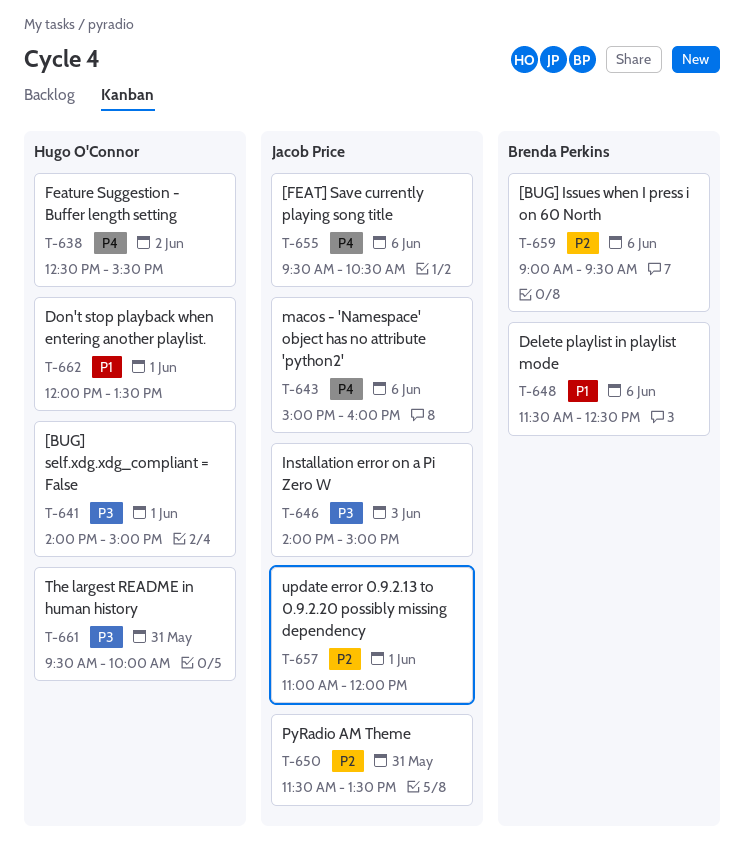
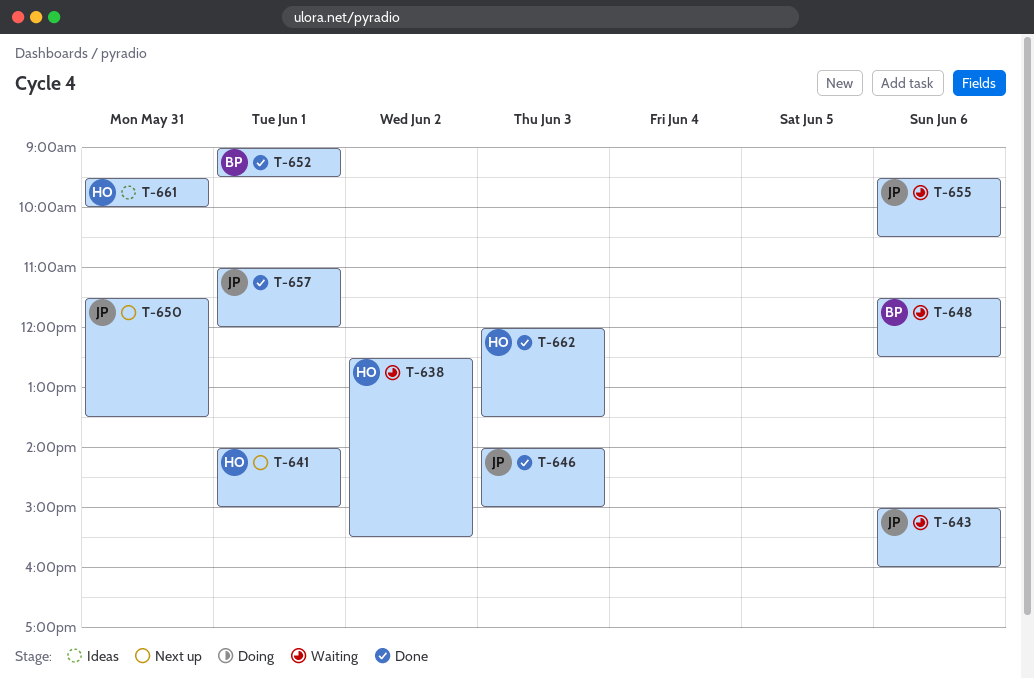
T-652: none -> present
T-659: present -> none
T-662, day: Jun 1 -> Jun 3

